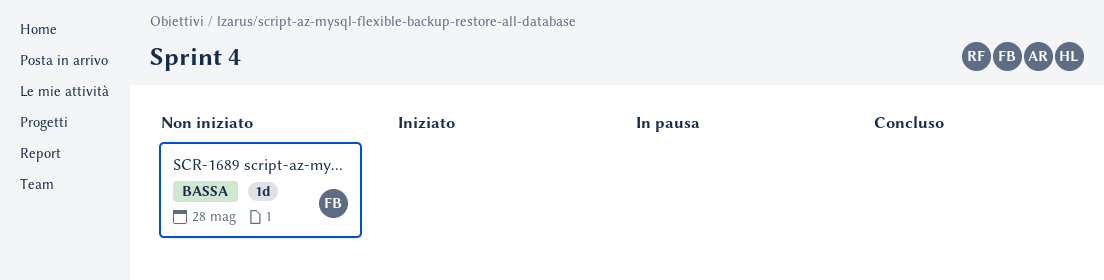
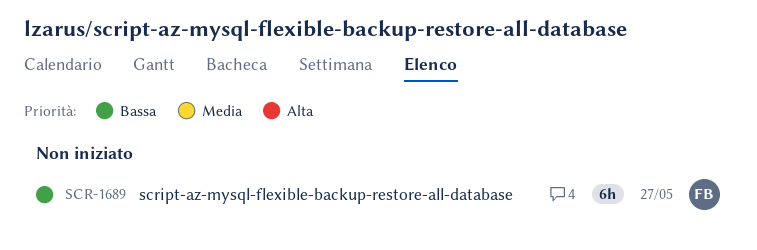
SCR-1689, estimate: 1d -> 6h
SCR-1689, due: May 28 -> May 27

